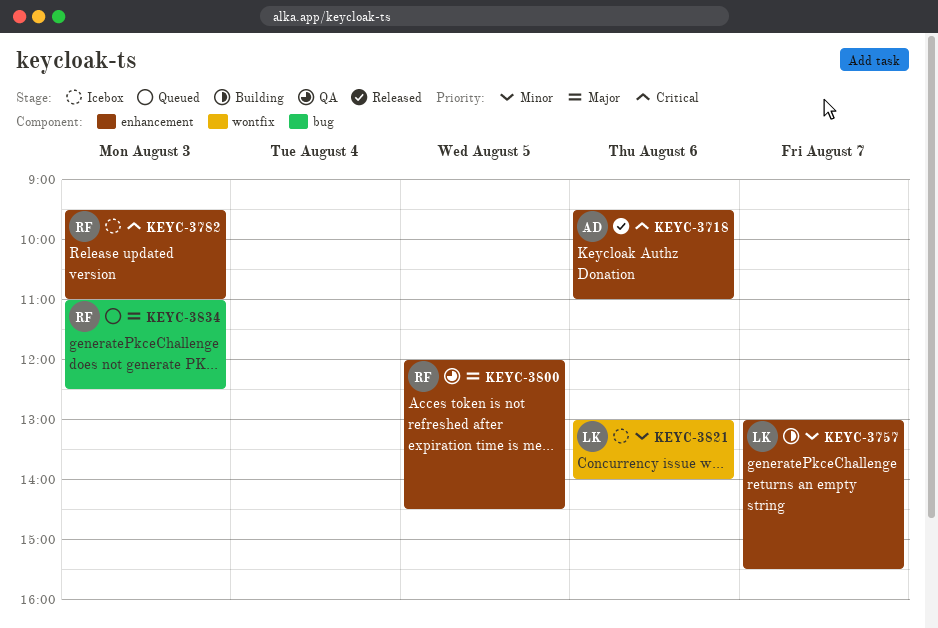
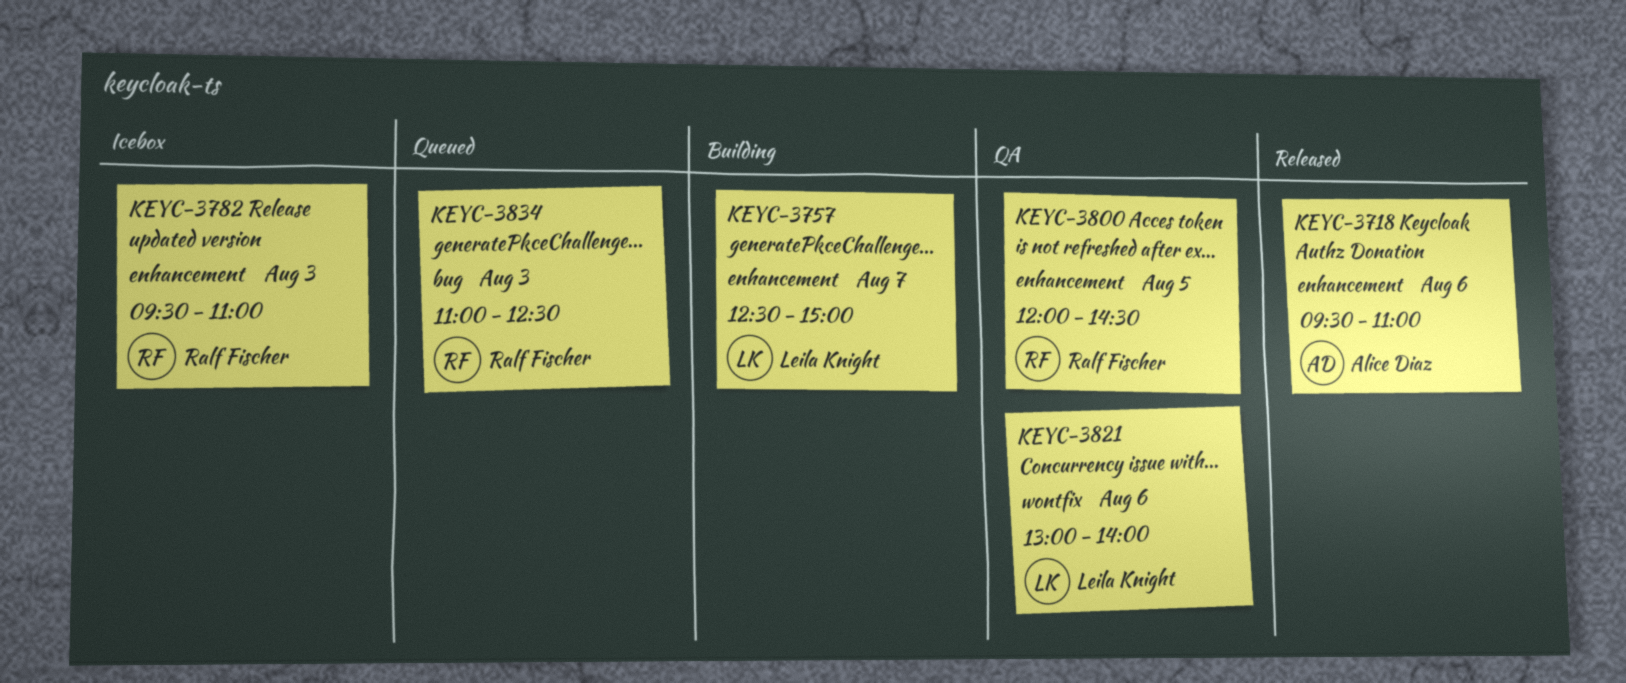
KEYC-3757, begins: 13:00 -> 12:30
KEYC-3757, ends: 15:30 -> 15:00
KEYC-3821, status: Icebox -> QA

